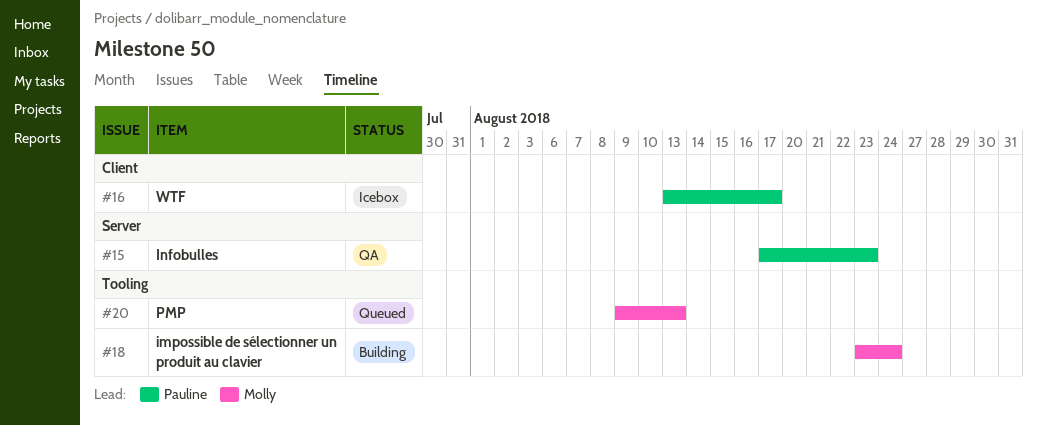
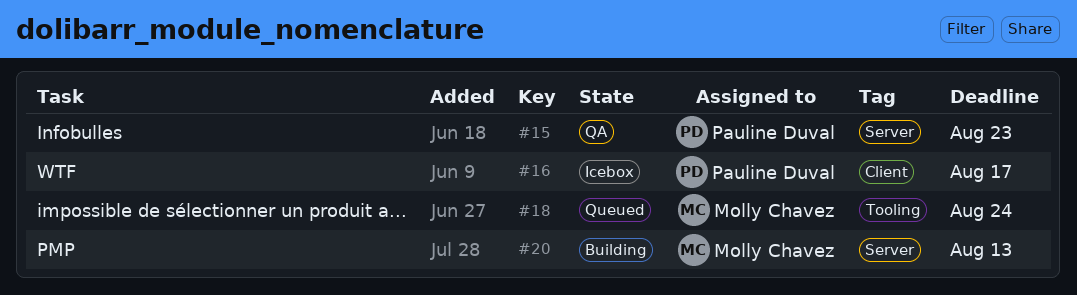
#18, status: Building -> Queued
#20, status: Queued -> Building
#20, label: Tooling -> Server

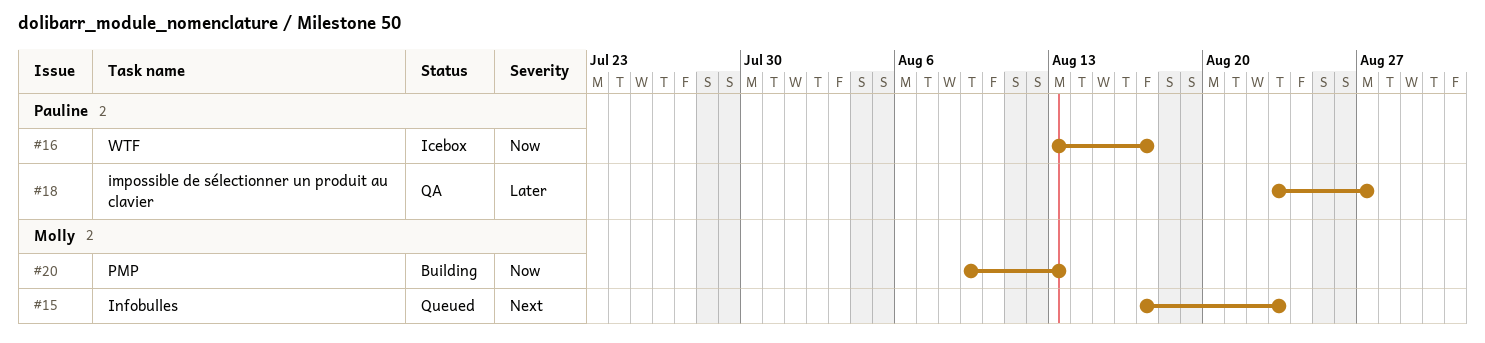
#15, status: QA -> Queued
#15, owner: Pauline Duval -> Molly Chavez
#18, status: Queued -> QA
#18, owner: Molly Chavez -> Pauline Duval
#18, due: Aug 24 -> Aug 27

